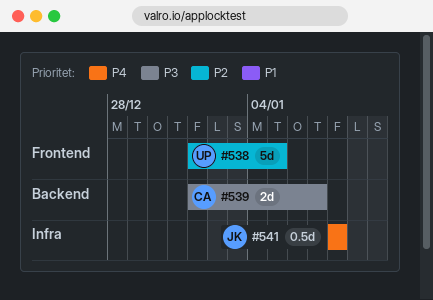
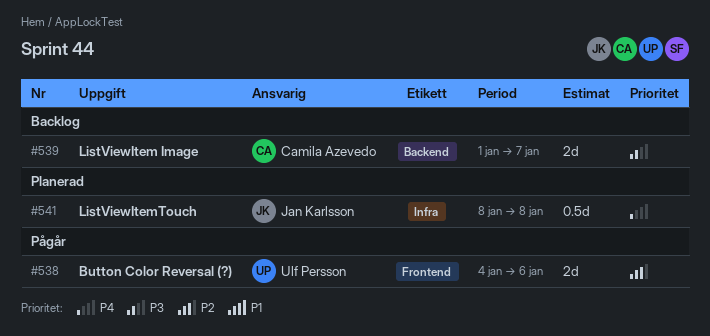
#538, estimate: 5d -> 2d
#538, start: Jan 1 -> Jan 4
#538, due: Jan 5 -> Jan 6

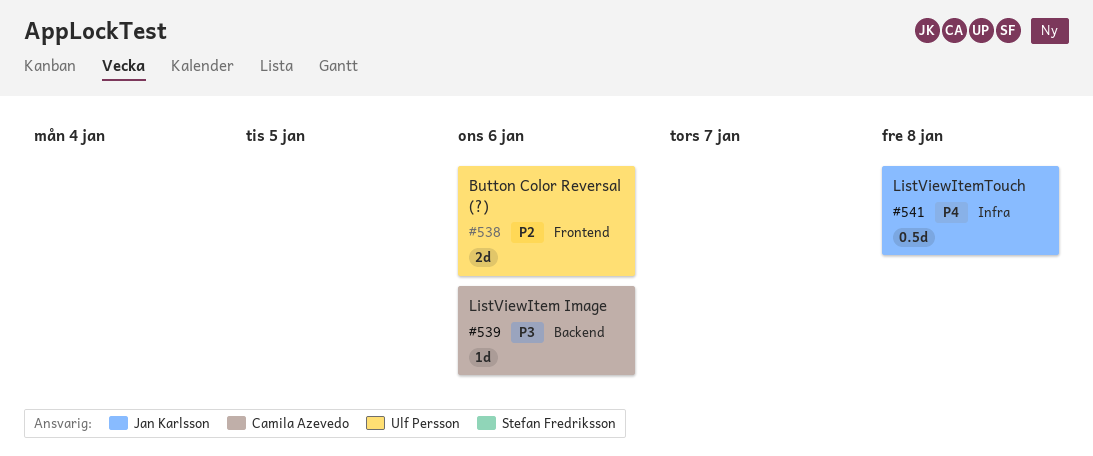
#539, estimate: 2d -> 1d
#539, due: Jan 7 -> Jan 6

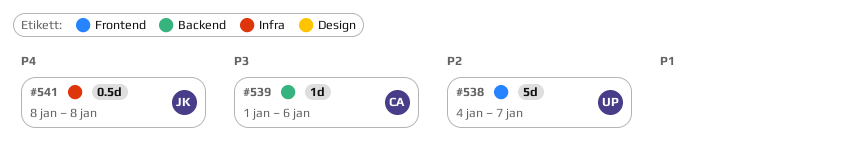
#538, estimate: 2d -> 5d
#538, due: Jan 6 -> Jan 7

